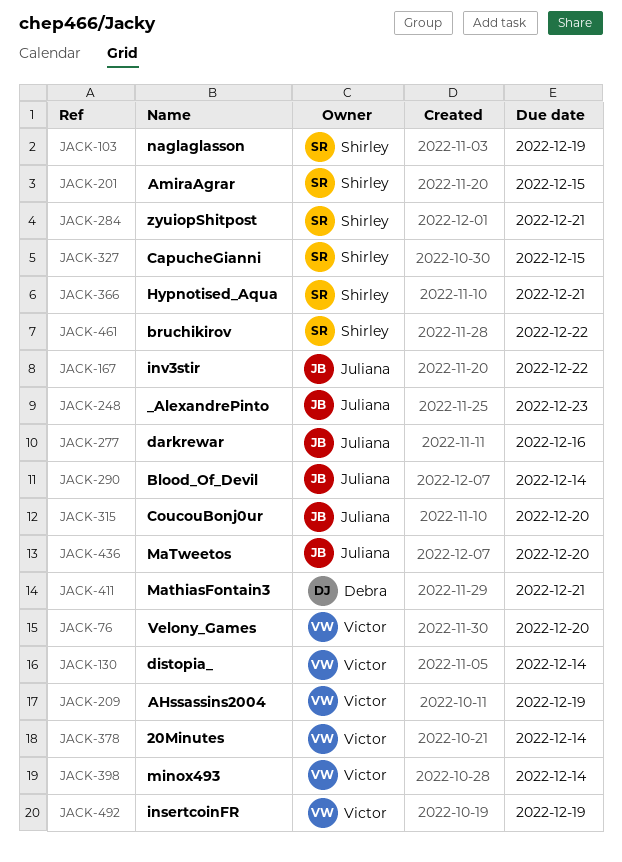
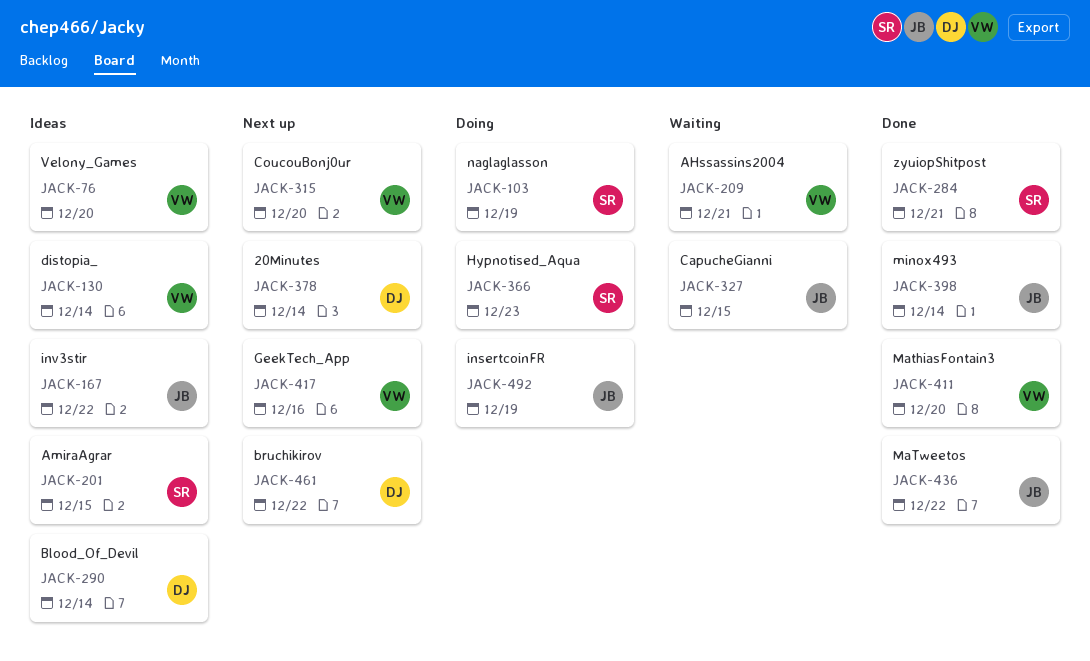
JACK-209, due: Dec 19 -> Dec 21
JACK-248: present -> none
JACK-277: present -> none
JACK-290, owner: Juliana -> Debra
JACK-315, owner: Juliana -> Victor
JACK-327, owner: Shirley -> Juliana
JACK-366, due: Dec 21 -> Dec 23
JACK-378, owner: Victor -> Debra
JACK-398, owner: Victor -> Juliana
JACK-411, owner: Debra -> Victor
JACK-411, due: Dec 21 -> Dec 20
JACK-417: none -> present
JACK-436, due: Dec 20 -> Dec 22
JACK-461, owner: Shirley -> Debra
JACK-492, owner: Victor -> Juliana

